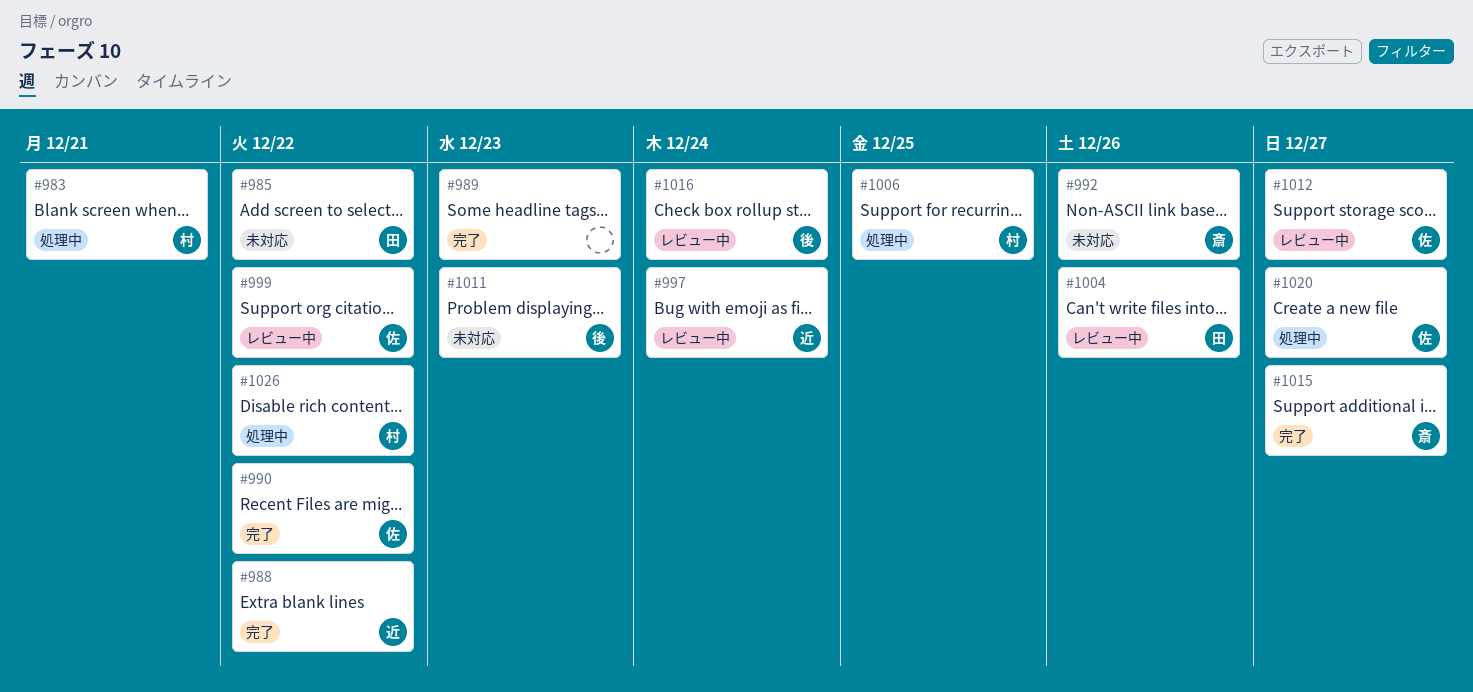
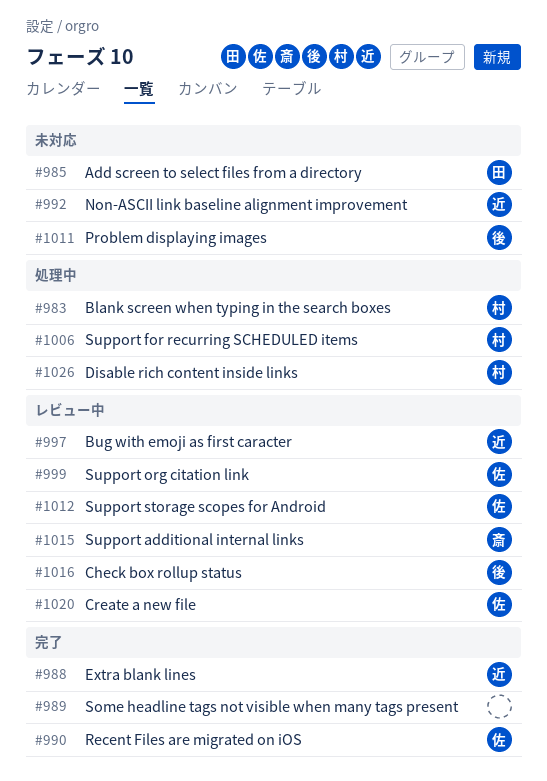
#992, owner: 斎 -> 近
#1004: present -> none
#1015, status: 完了 -> レビュー中
#1020, status: 処理中 -> レビュー中

